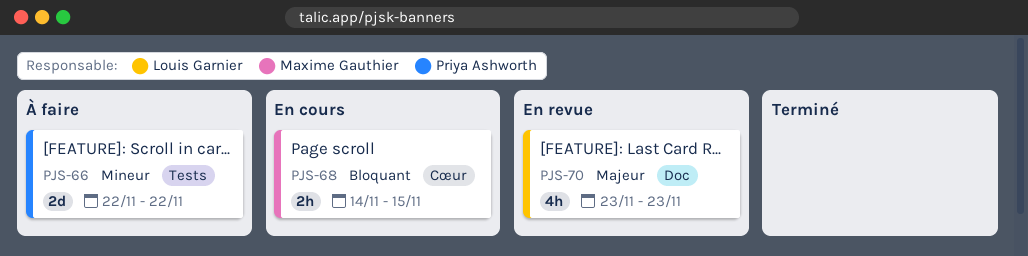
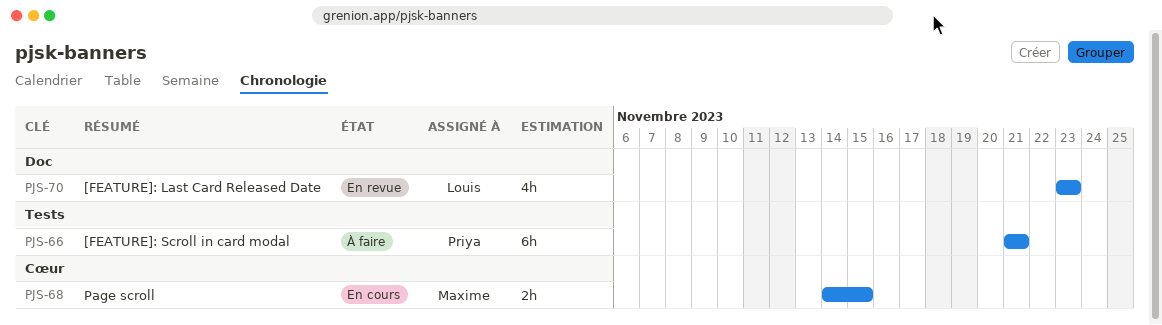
PJS-66, estimate: 2d -> 6h
PJS-66, start: Nov 22 -> Nov 21
PJS-66, due: Nov 22 -> Nov 21

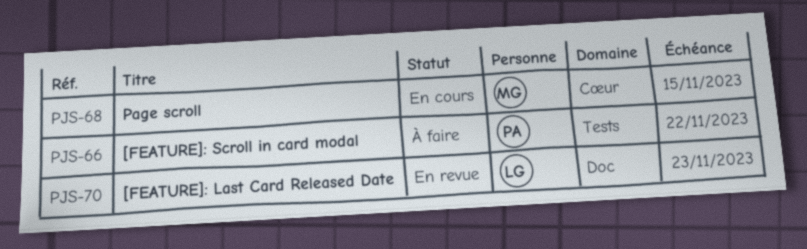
PJS-66, due: Nov 21 -> Nov 22

